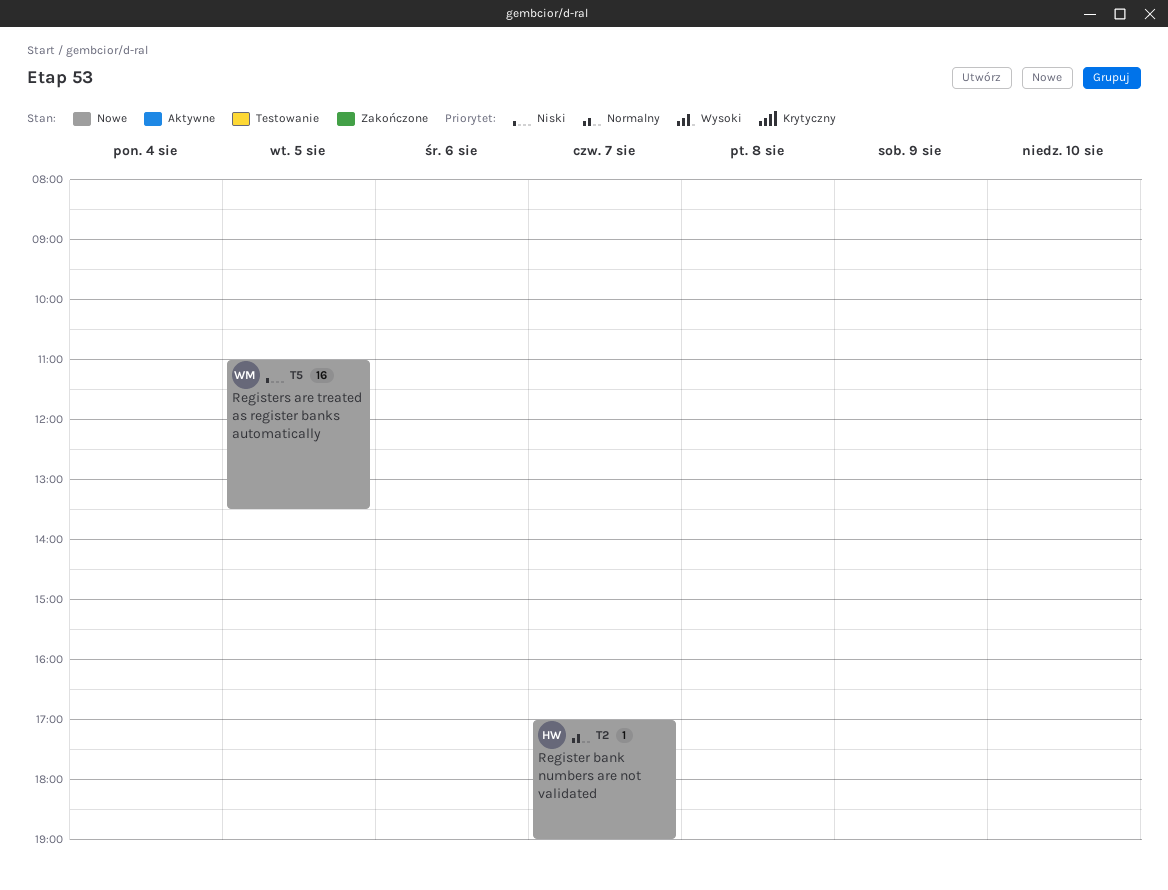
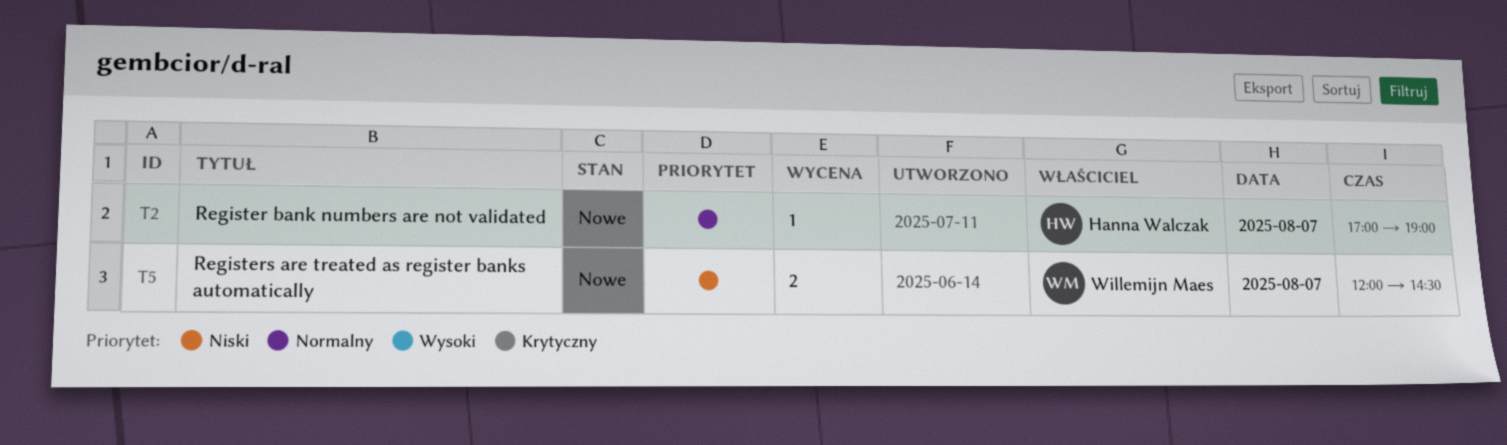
T5, estimate: 16 -> 2
T5, day: Aug 5 -> Aug 7
T5, begins: 11:00 -> 12:00
T5, ends: 13:30 -> 14:30

